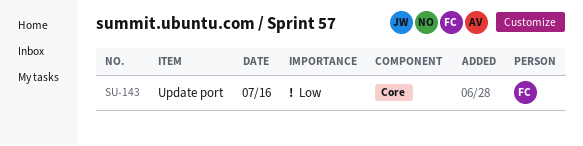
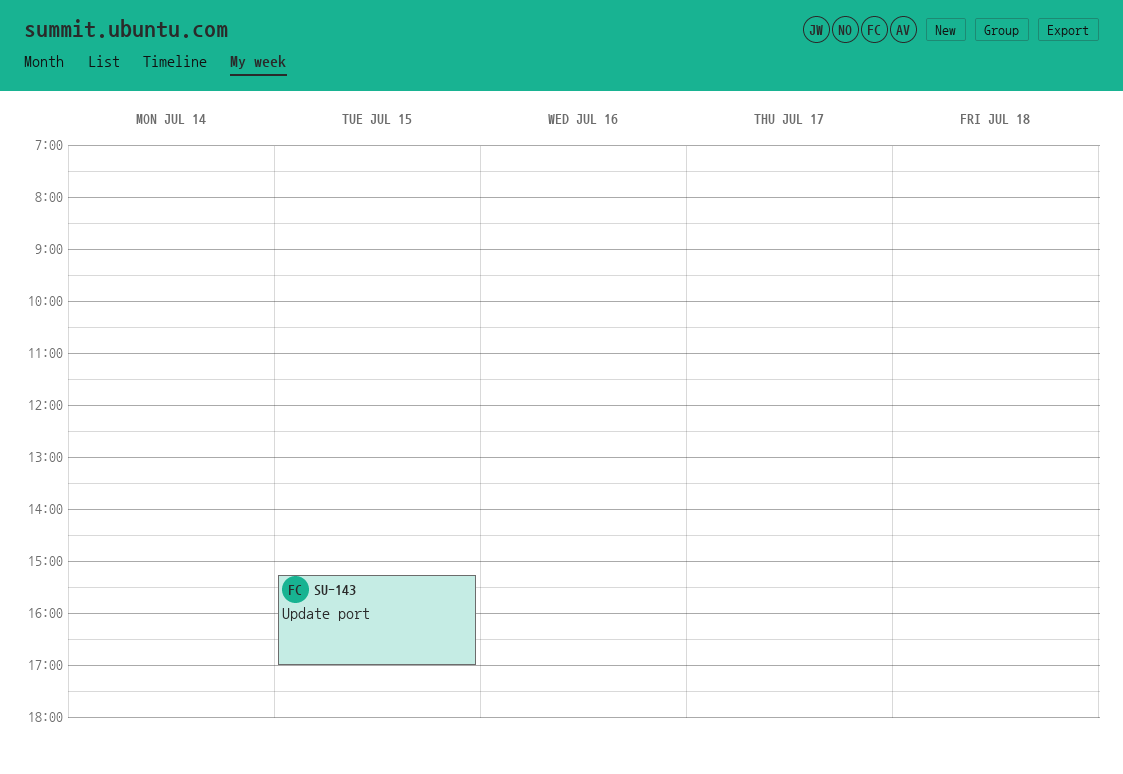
SU-143, day: Jul 16 -> Jul 15

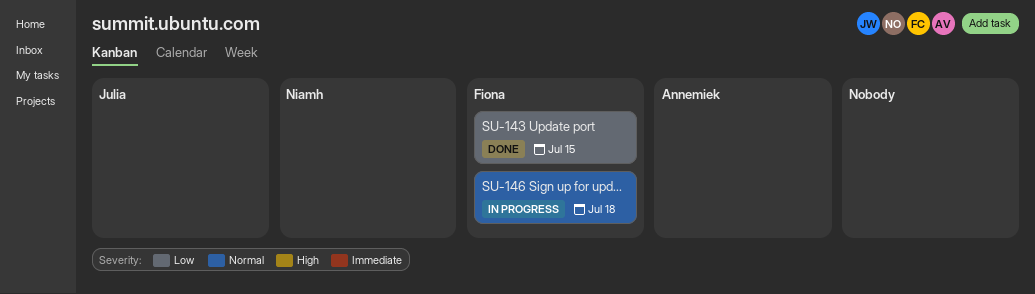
SU-146: none -> present

